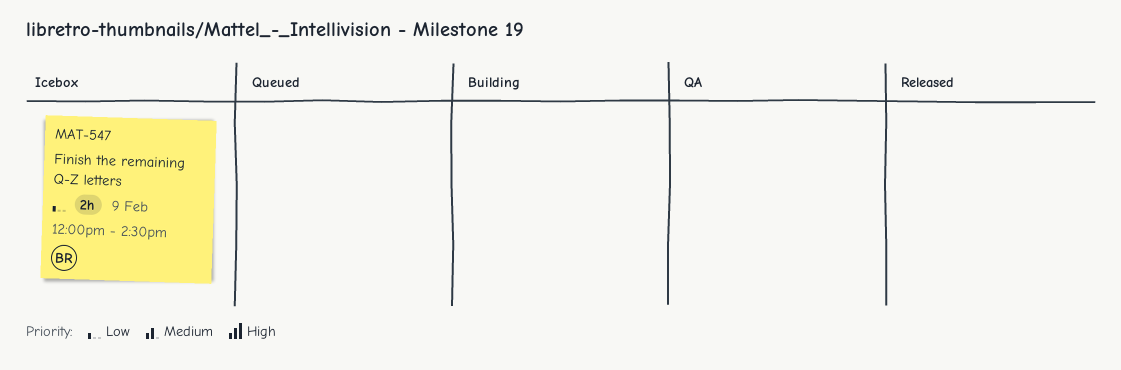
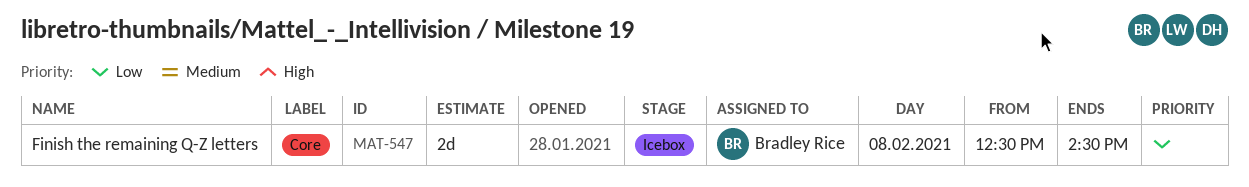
MAT-547, estimate: 2h -> 2d
MAT-547, day: Feb 9 -> Feb 8
MAT-547, begins: 12:00 -> 12:30

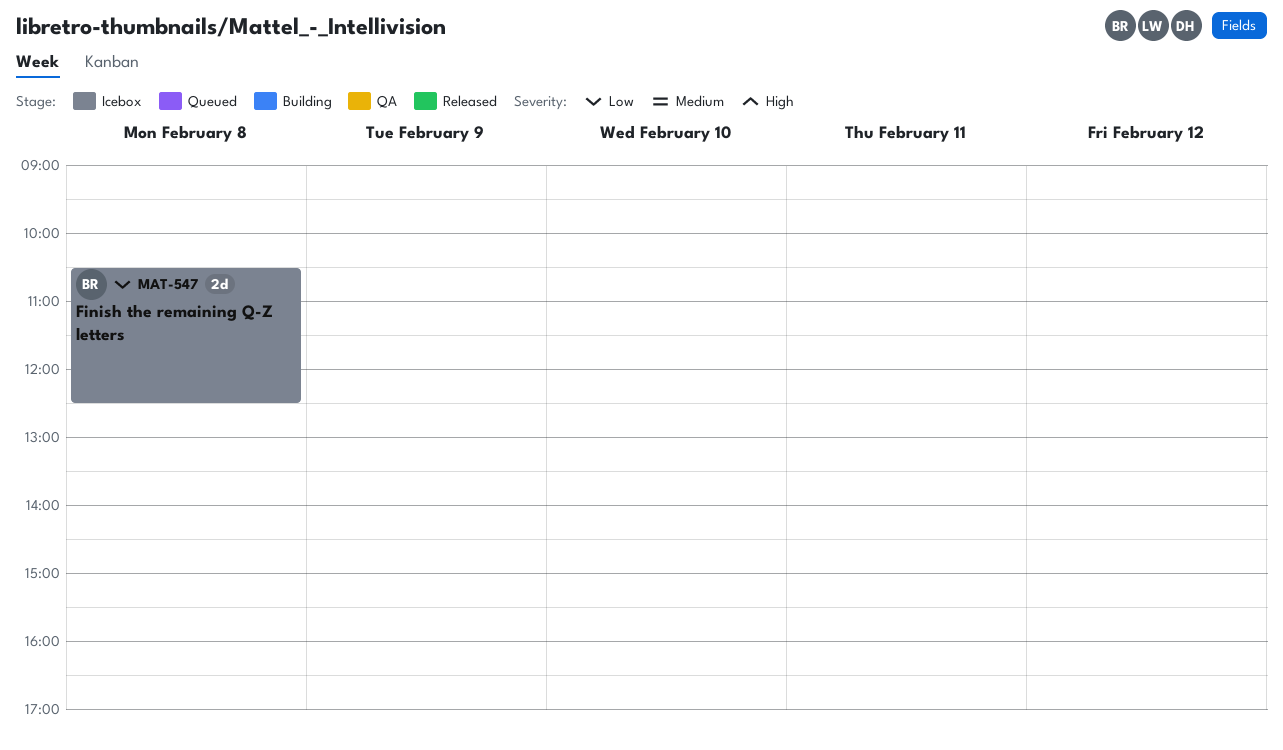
MAT-547, begins: 12:30 -> 10:30
MAT-547, ends: 14:30 -> 12:30

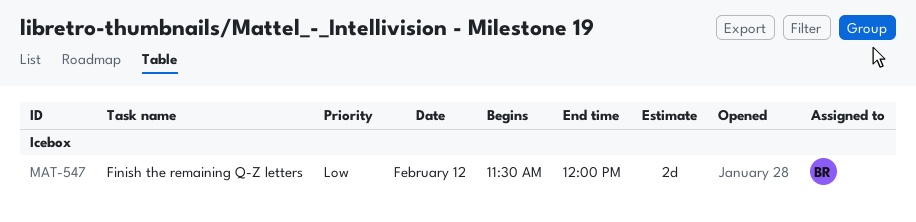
MAT-547, day: Feb 8 -> Feb 12
MAT-547, begins: 10:30 -> 11:30
MAT-547, ends: 12:30 -> 12:00

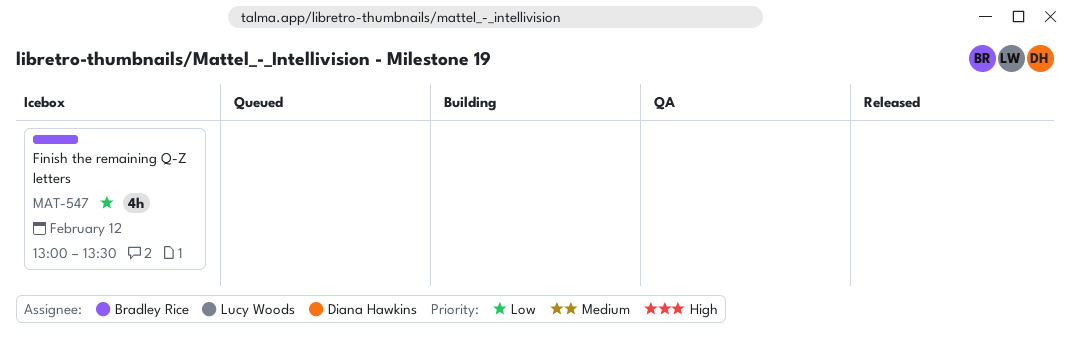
MAT-547, estimate: 2d -> 4h
MAT-547, begins: 11:30 -> 13:00
MAT-547, ends: 12:00 -> 13:30

